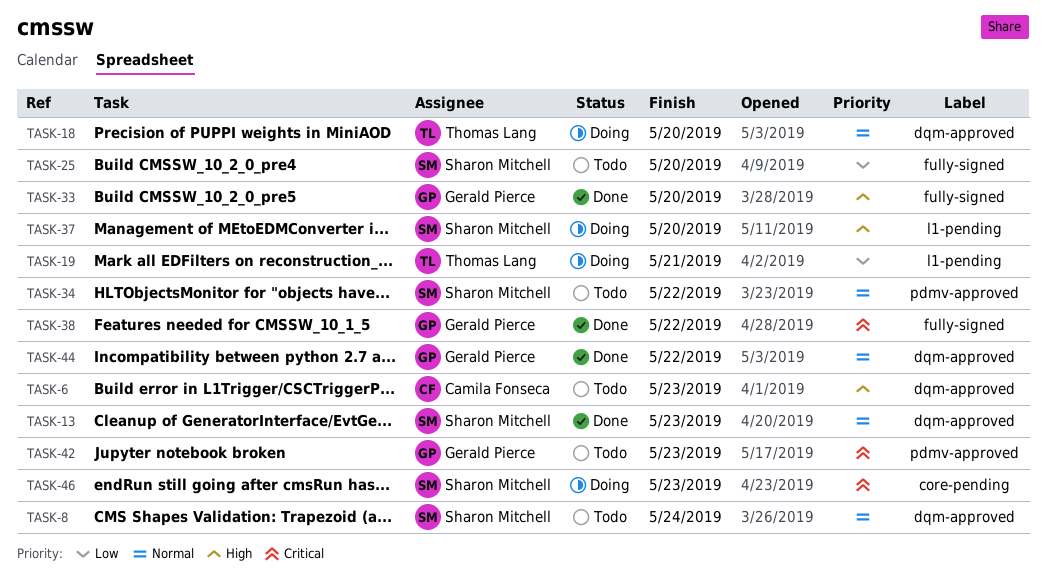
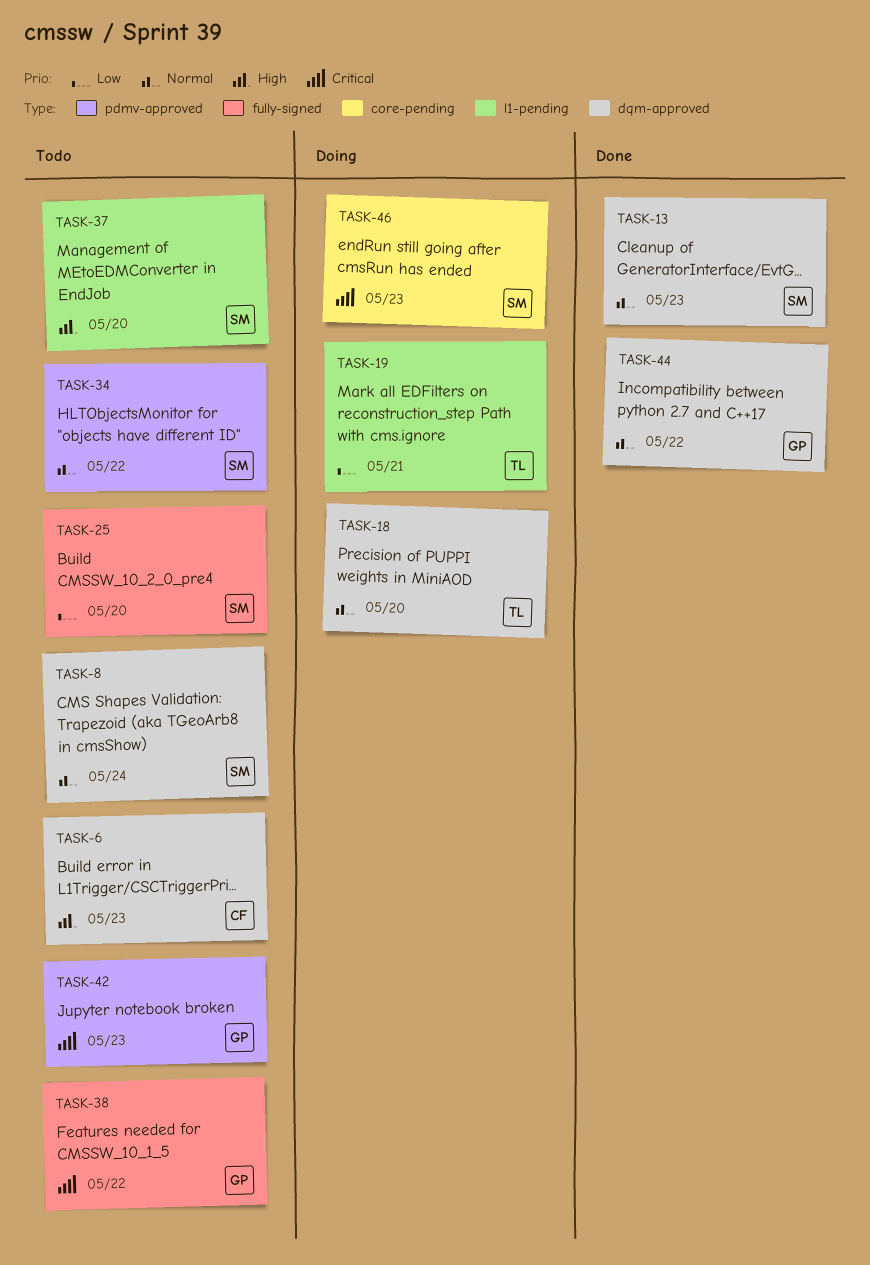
TASK-33: present -> none
TASK-37, status: Doing -> Todo
TASK-38, status: Done -> Todo

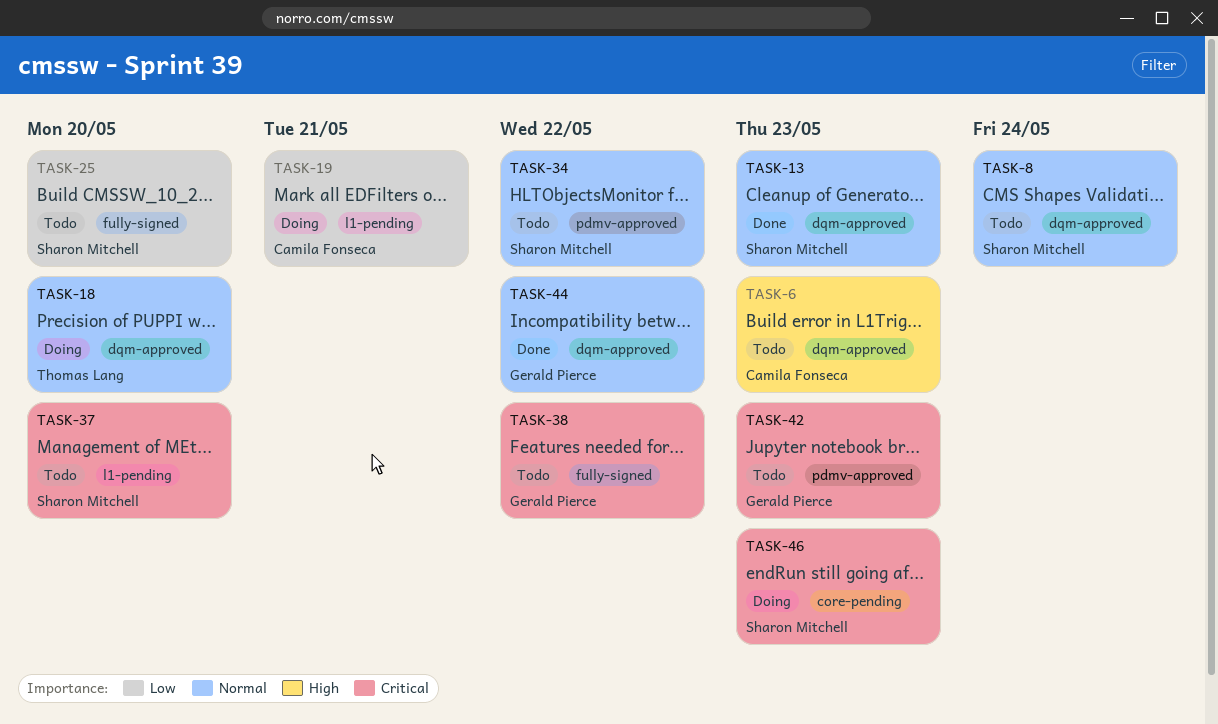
TASK-19, owner: Thomas Lang -> Camila Fonseca
TASK-37, priority: High -> Critical

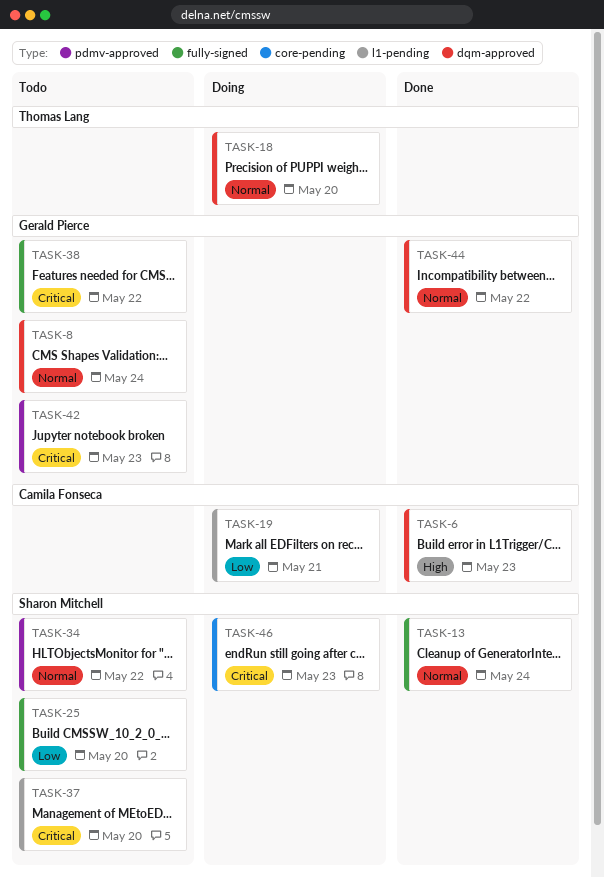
TASK-6, status: Todo -> Done
TASK-8, owner: Sharon Mitchell -> Gerald Pierce
TASK-13, label: dqm-approved -> fully-signed
TASK-13, due: May 23 -> May 24

